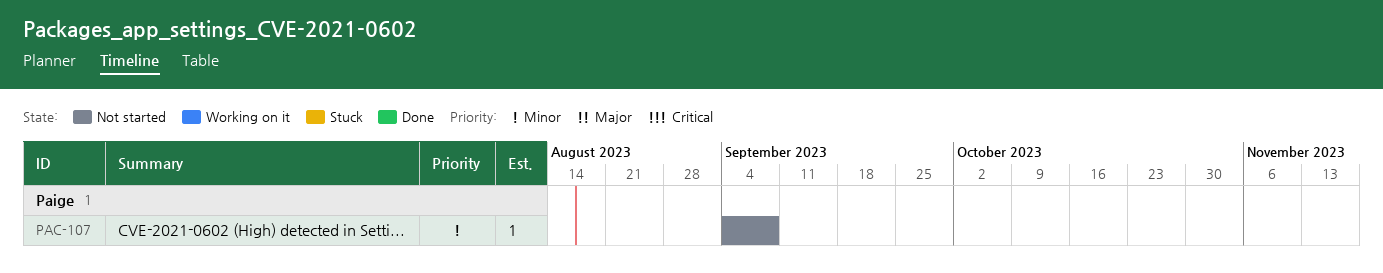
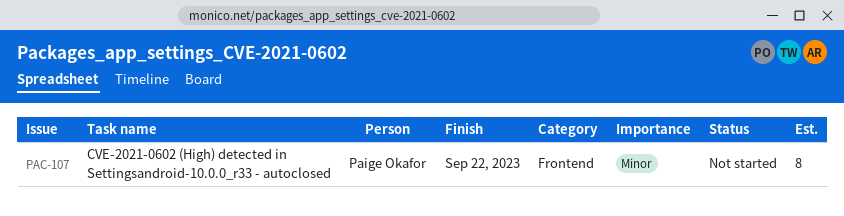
PAC-107, estimate: 1 -> 8
PAC-107, due: Sep 8 -> Sep 22

